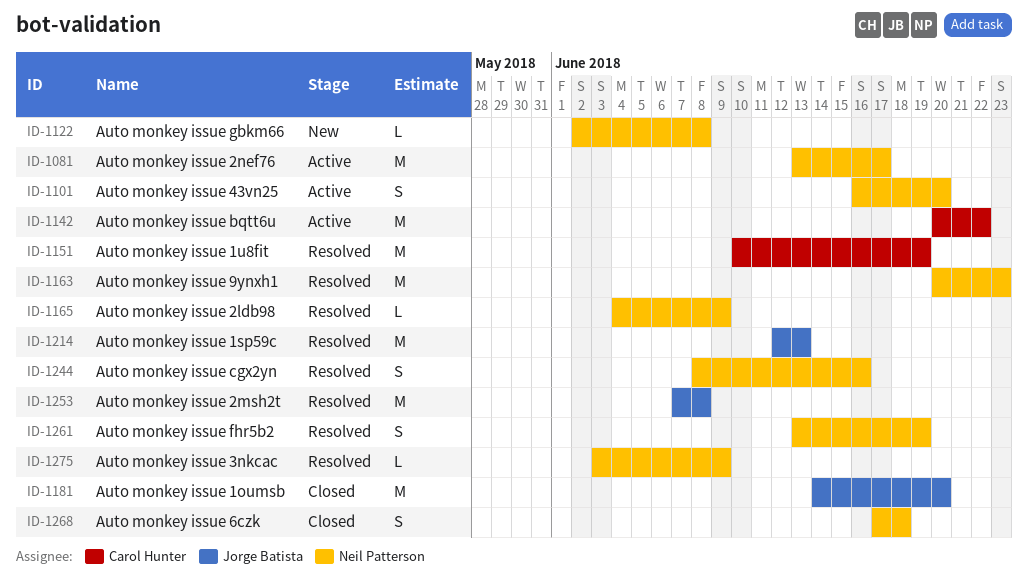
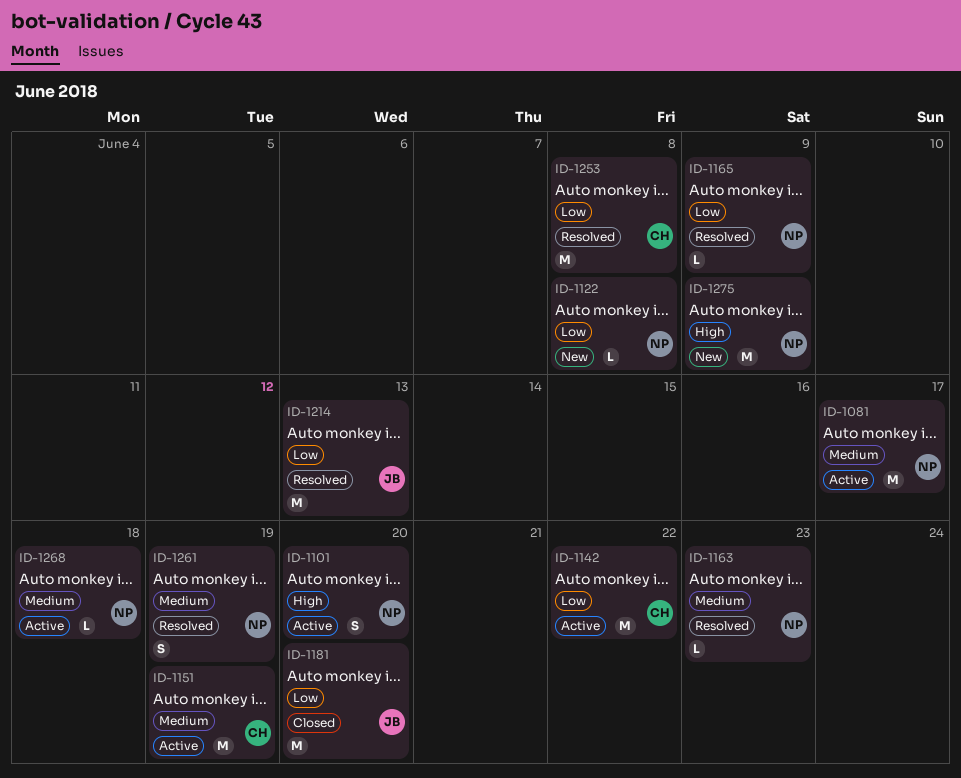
ID-1151, status: Resolved -> Active
ID-1163, estimate: M -> L
ID-1244: present -> none
ID-1253, owner: Jorge Batista -> Carol Hunter
ID-1268, status: Closed -> Active
ID-1268, estimate: S -> L
ID-1275, status: Resolved -> New
ID-1275, estimate: L -> M

